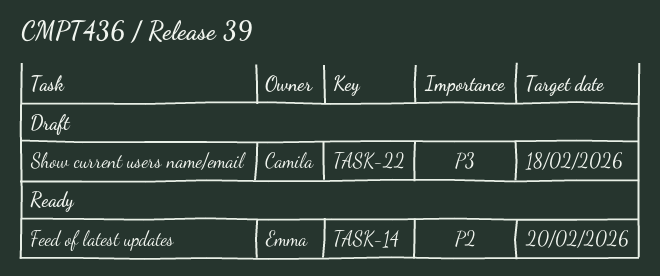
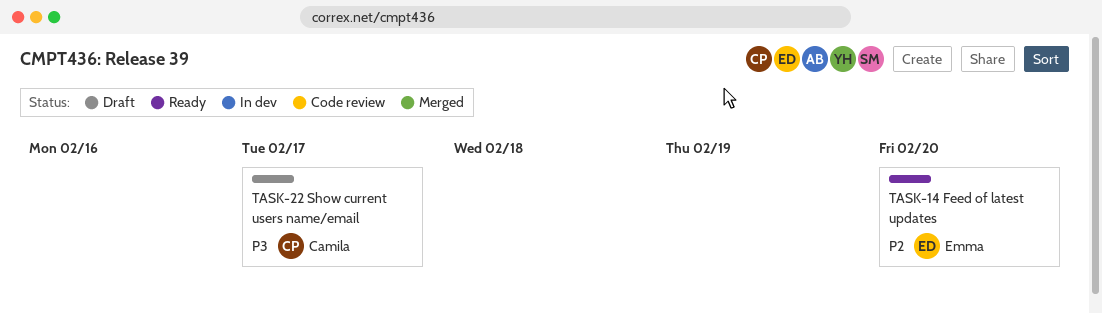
TASK-22, due: Feb 18 -> Feb 17

